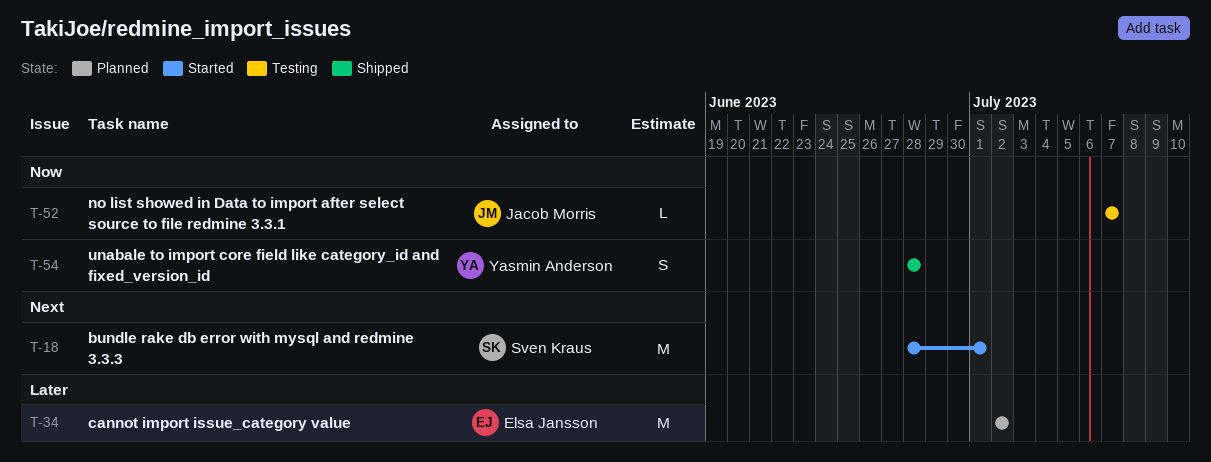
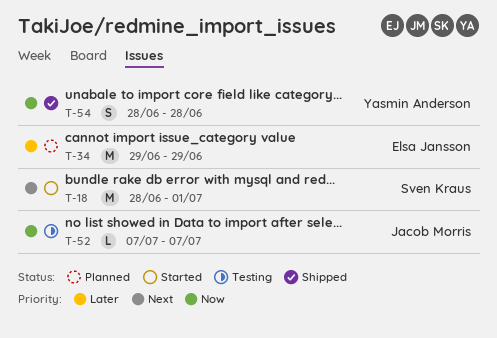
T-34, start: Jul 2 -> Jun 29
T-34, due: Jul 2 -> Jun 29

